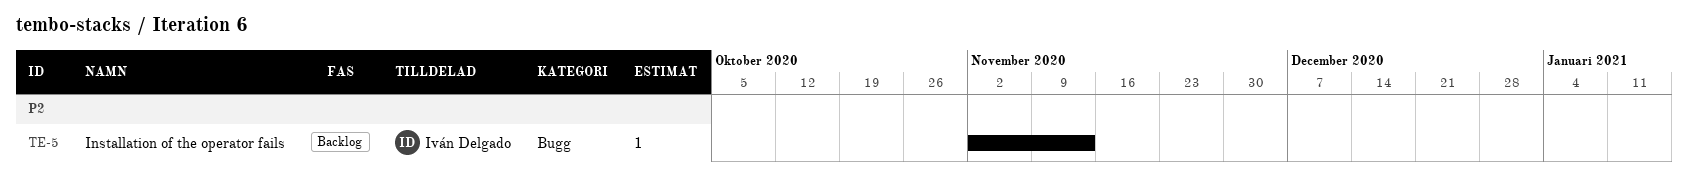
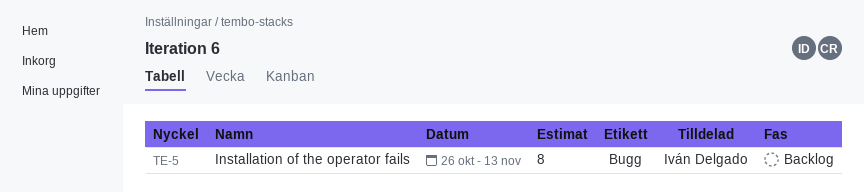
TE-5, estimate: 1 -> 8
TE-5, start: Nov 2 -> Oct 26

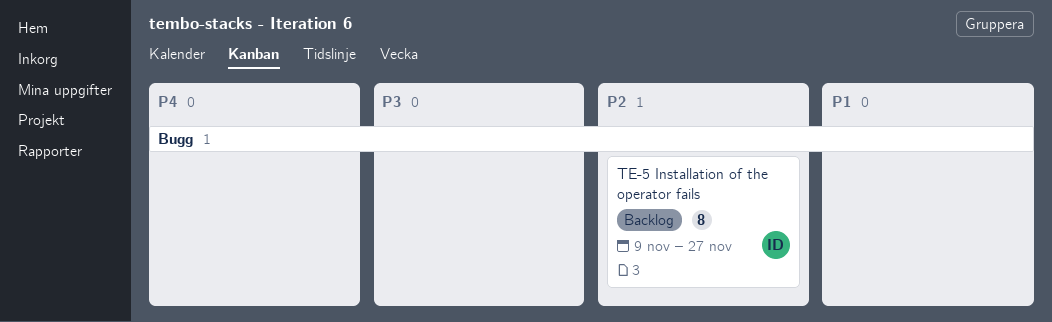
TE-5, start: Oct 26 -> Nov 9
TE-5, due: Nov 13 -> Nov 27

